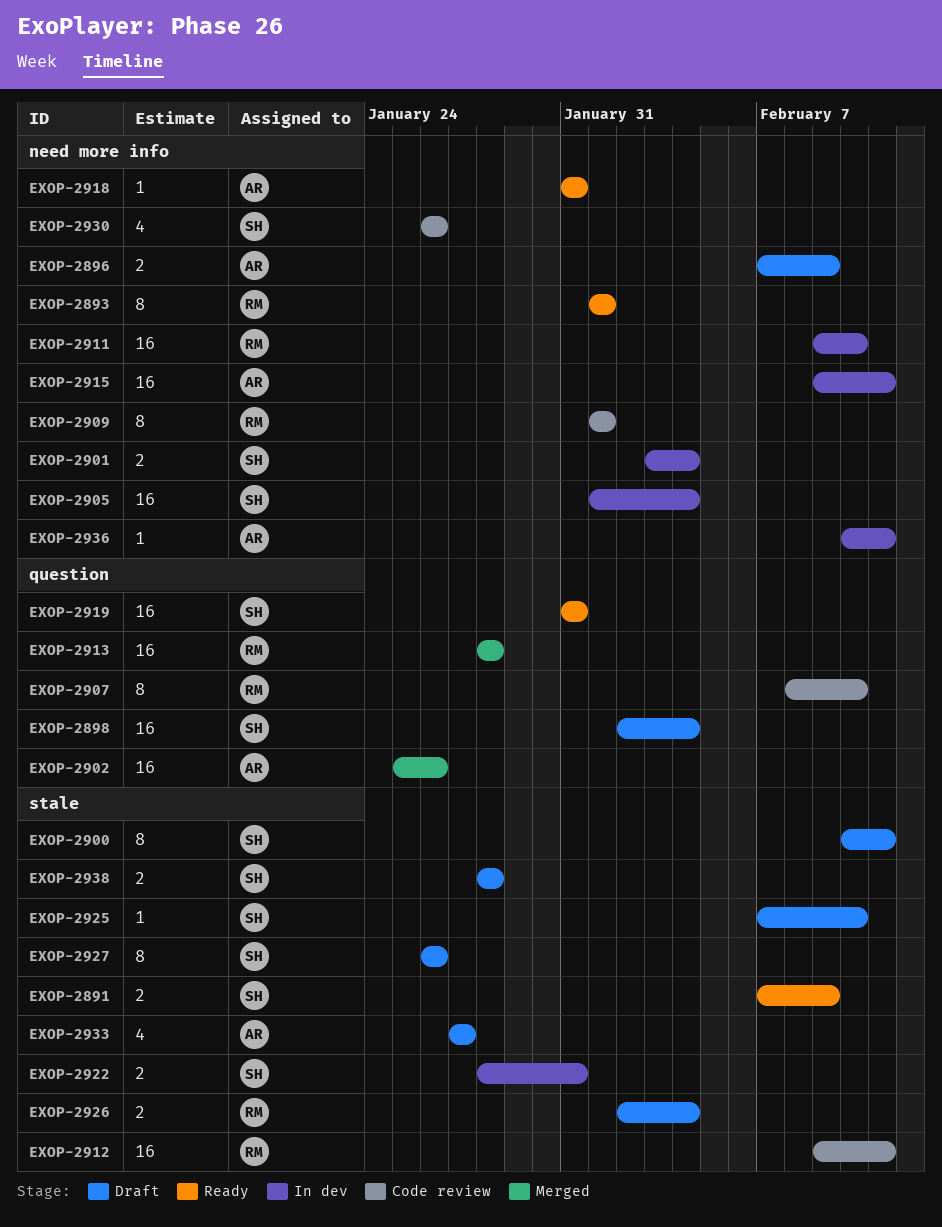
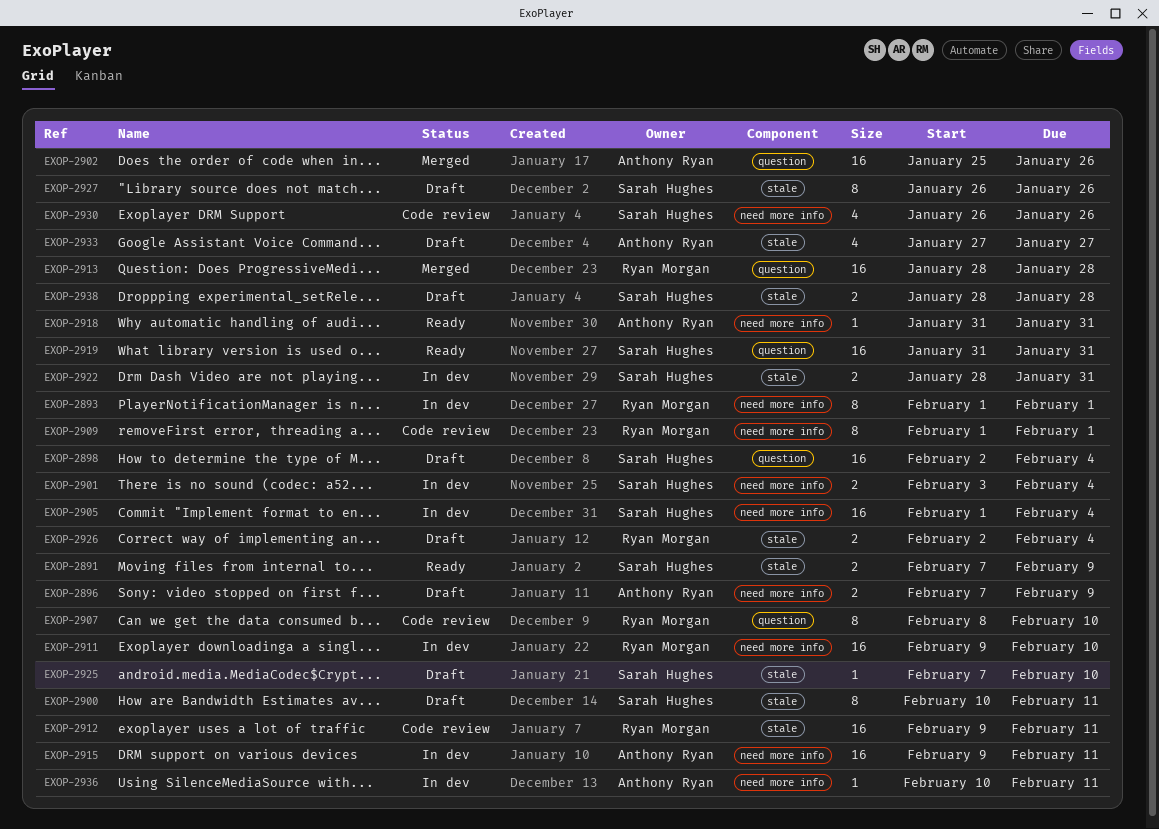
EXOP-2893, status: Ready -> In dev

